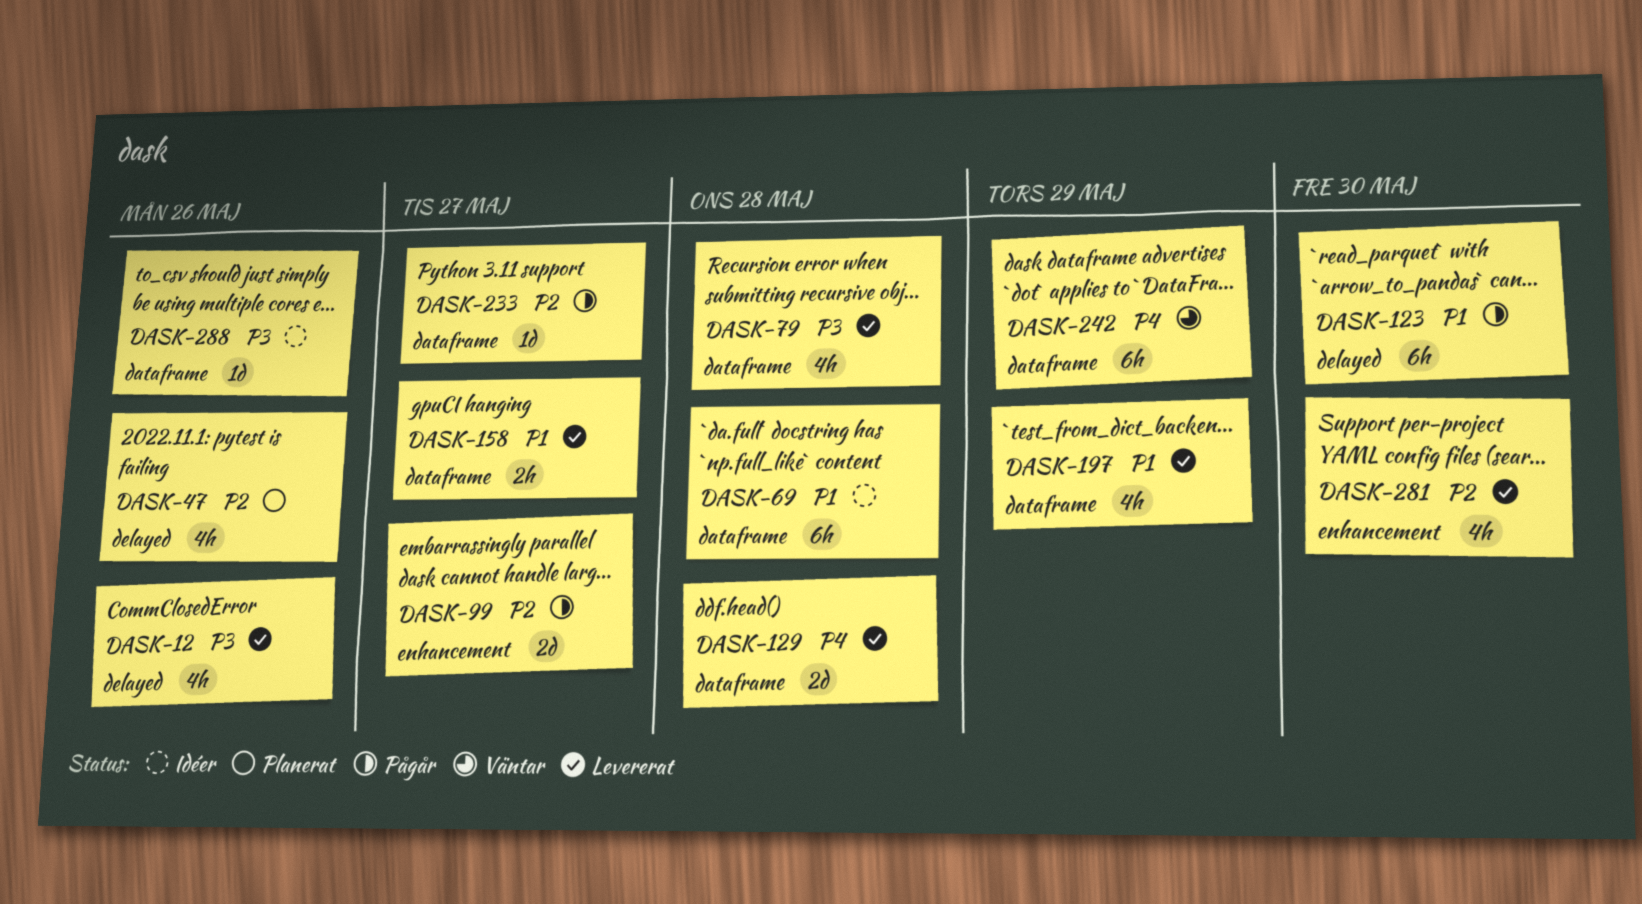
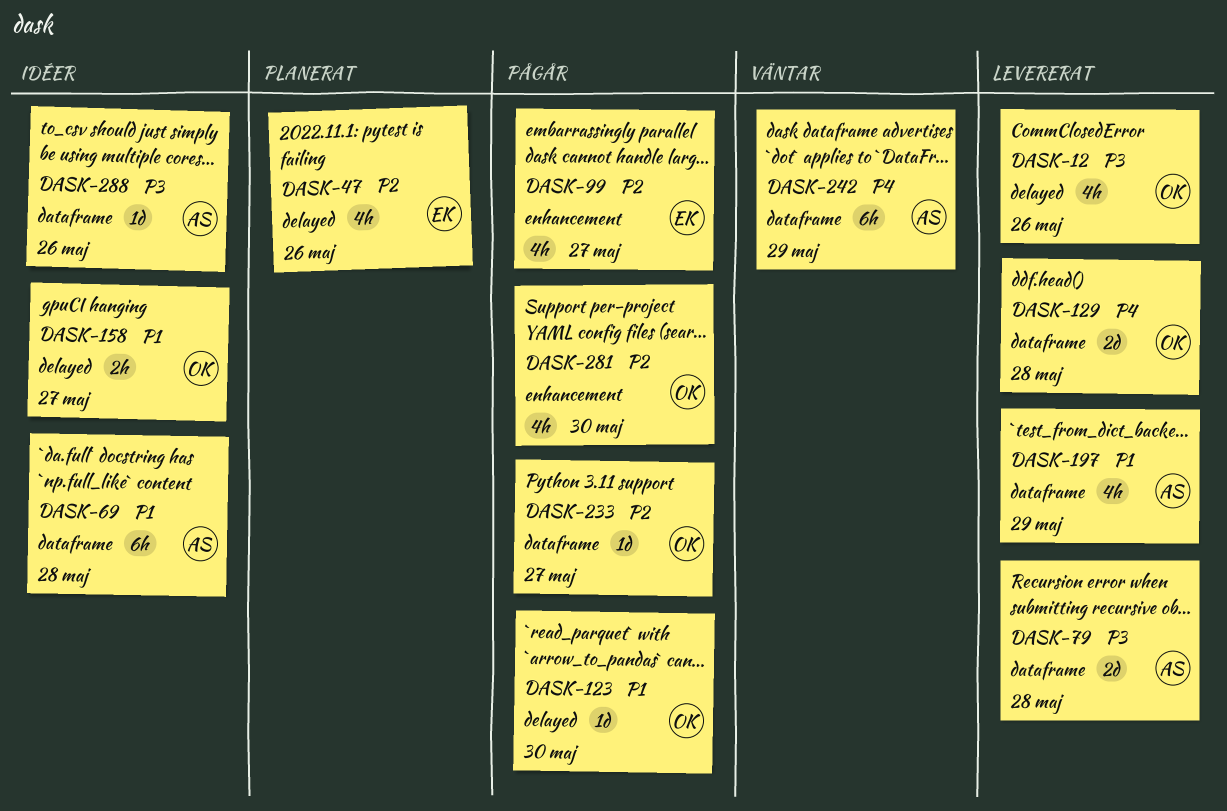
DASK-79, estimate: 4h -> 2d
DASK-99, estimate: 2d -> 4h
DASK-123, estimate: 6h -> 1d
DASK-158, status: Levererat -> Idéer
DASK-158, label: dataframe -> delayed
DASK-281, status: Levererat -> Pågår

